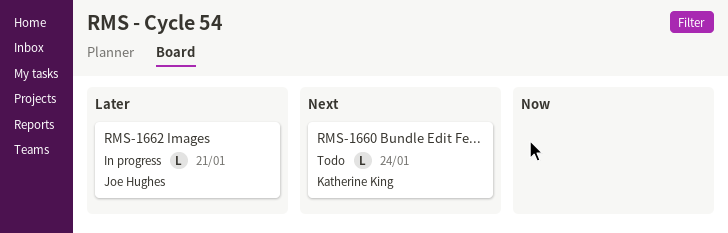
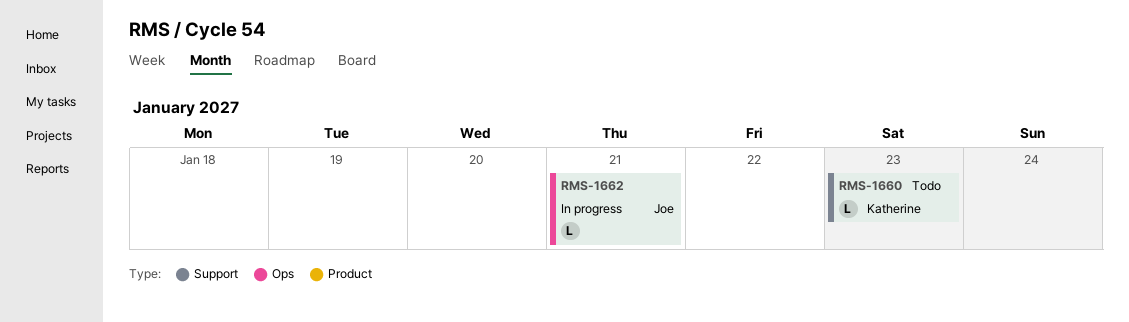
RMS-1660, due: Jan 24 -> Jan 23

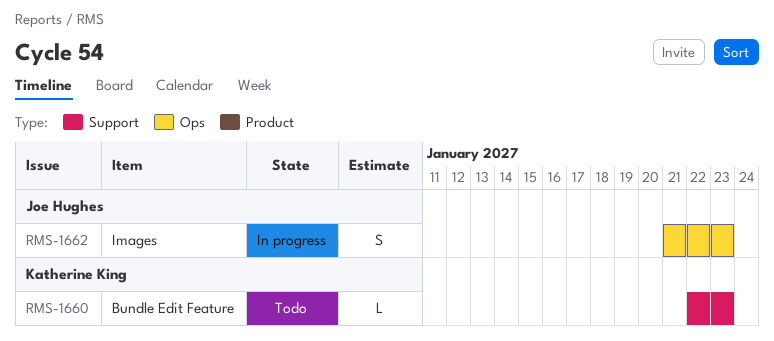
RMS-1662, estimate: L -> S
RMS-1662, due: Jan 21 -> Jan 23

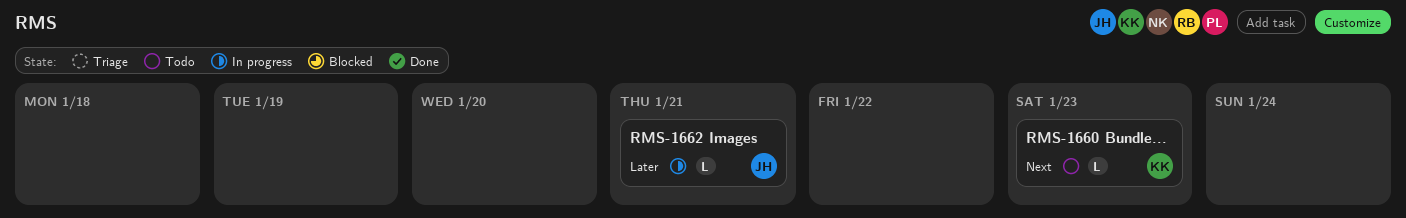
RMS-1662, estimate: S -> L
RMS-1662, due: Jan 23 -> Jan 21

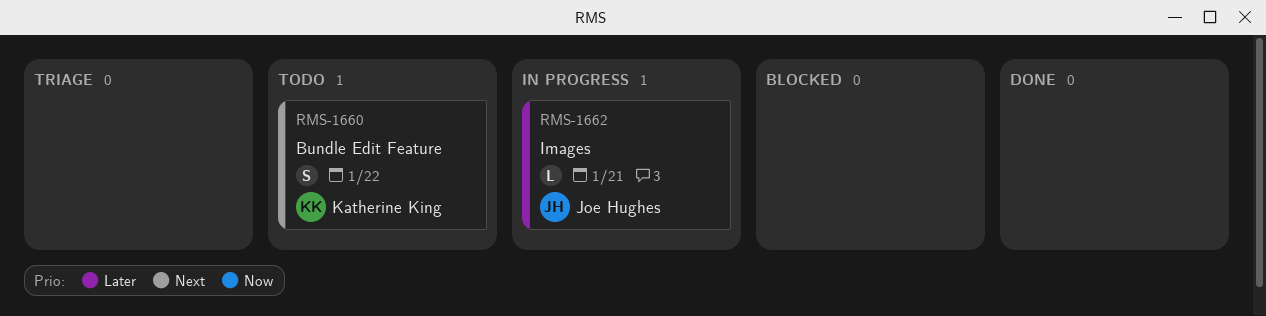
RMS-1660, estimate: L -> S
RMS-1660, due: Jan 23 -> Jan 22

